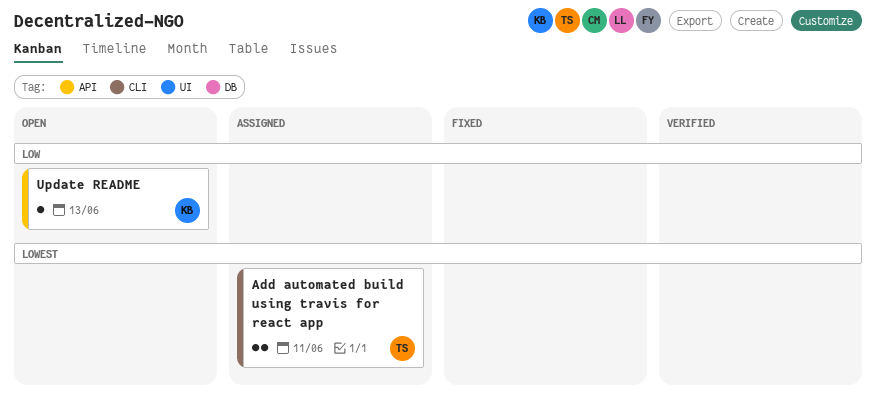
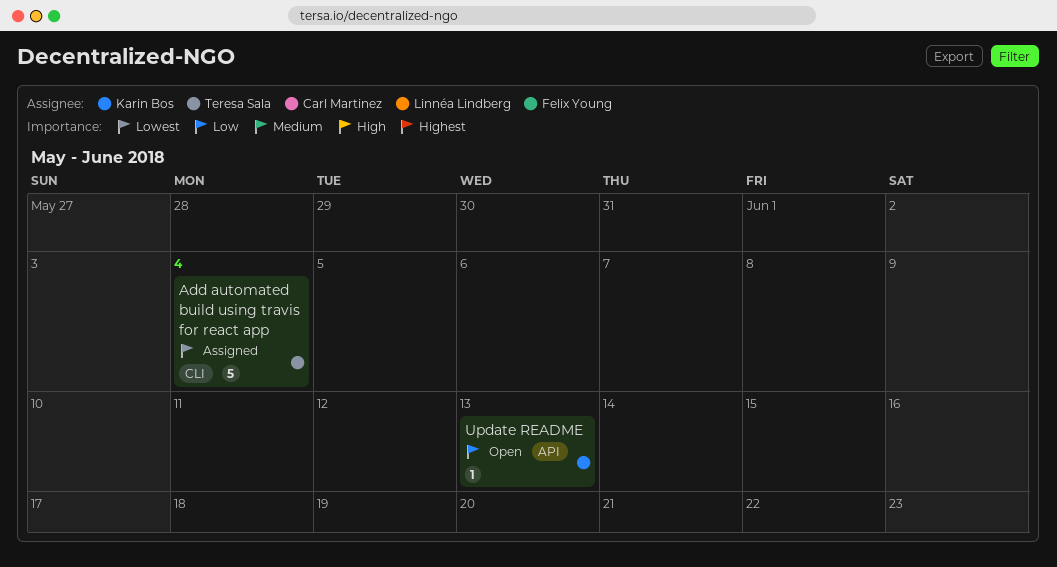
Add automated build using travis for react app, estimate: 2 -> 5
Add automated build using travis for react app, due: Jun 11 -> Jun 4

